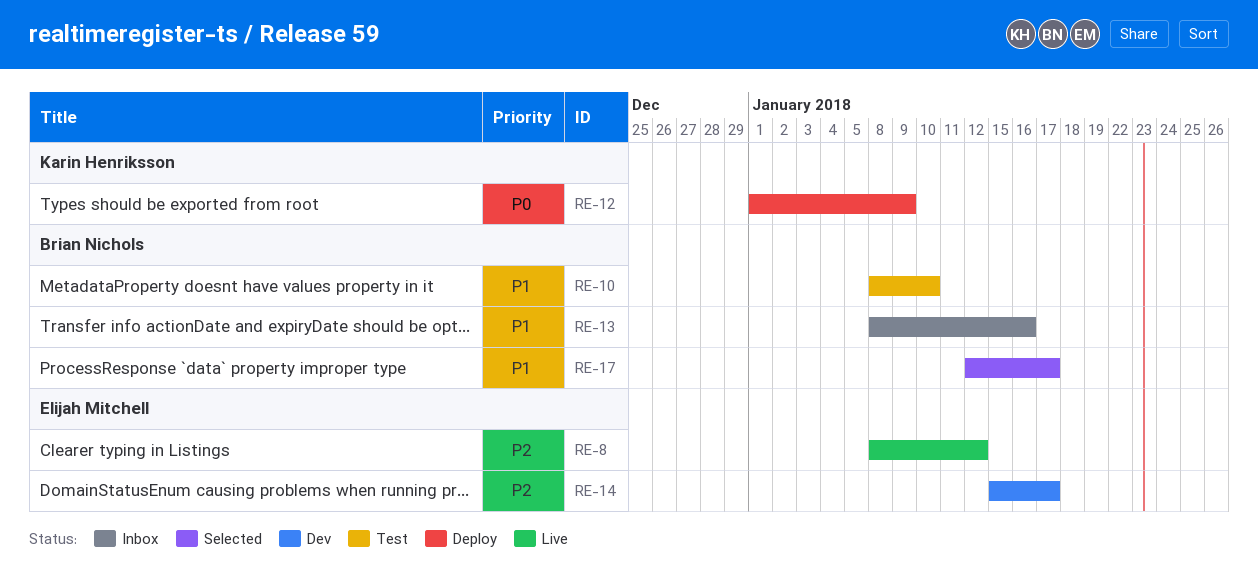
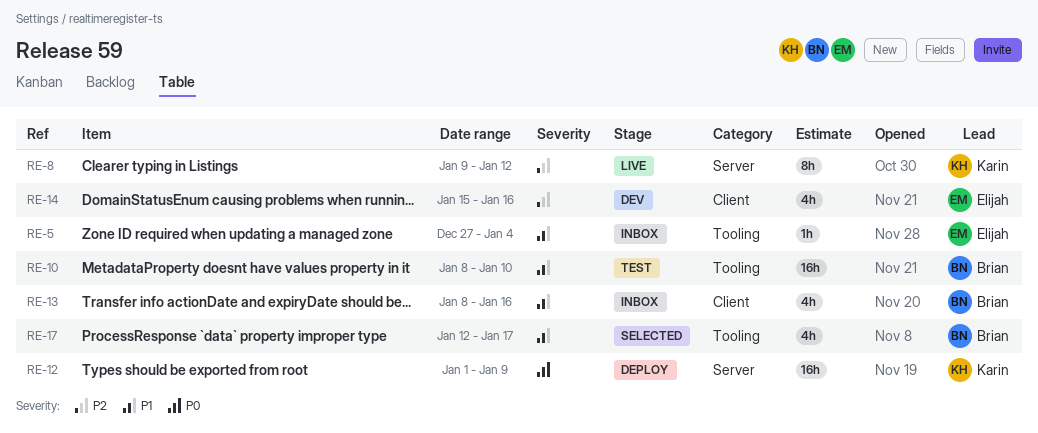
RE-5: none -> present
RE-8, owner: Elijah Mitchell -> Karin Henriksson
RE-8, start: Jan 8 -> Jan 9
RE-14, due: Jan 17 -> Jan 16

